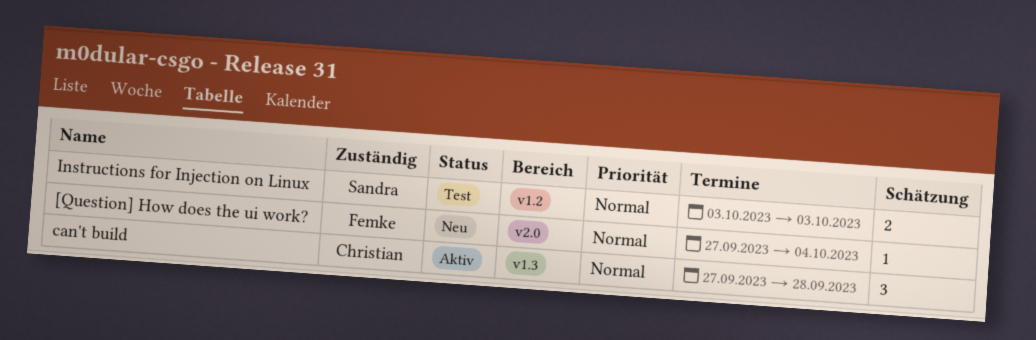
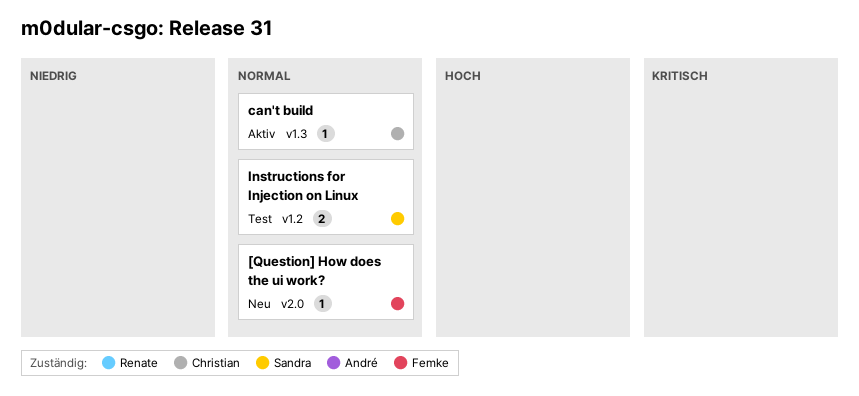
can't build, estimate: 3 -> 1

